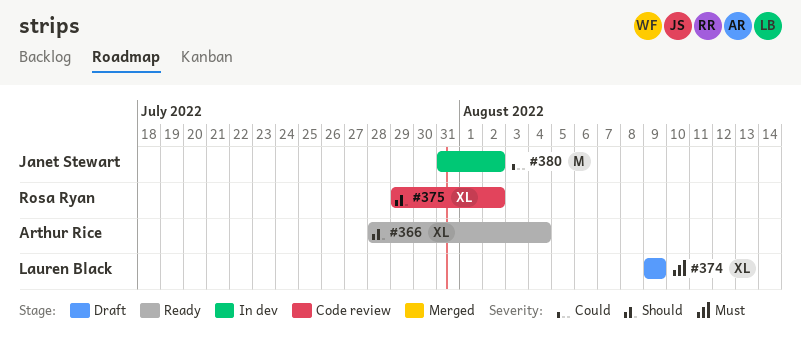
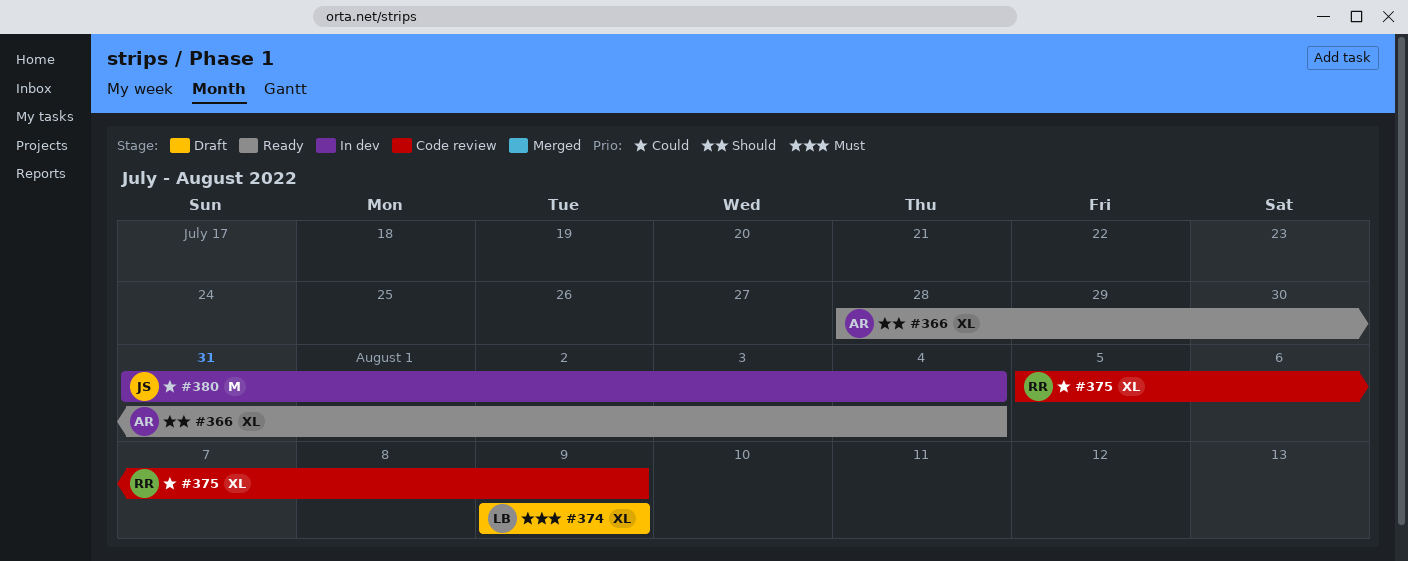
#375, priority: Should -> Could
#375, start: Jul 29 -> Aug 5
#375, due: Aug 2 -> Aug 9
#380, due: Aug 2 -> Aug 4

